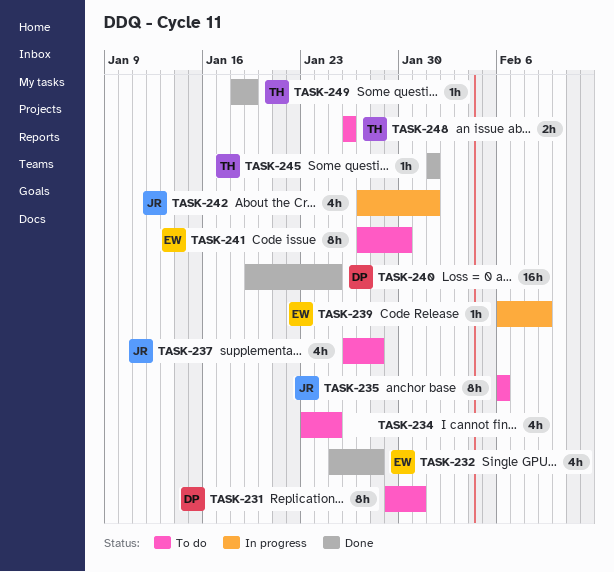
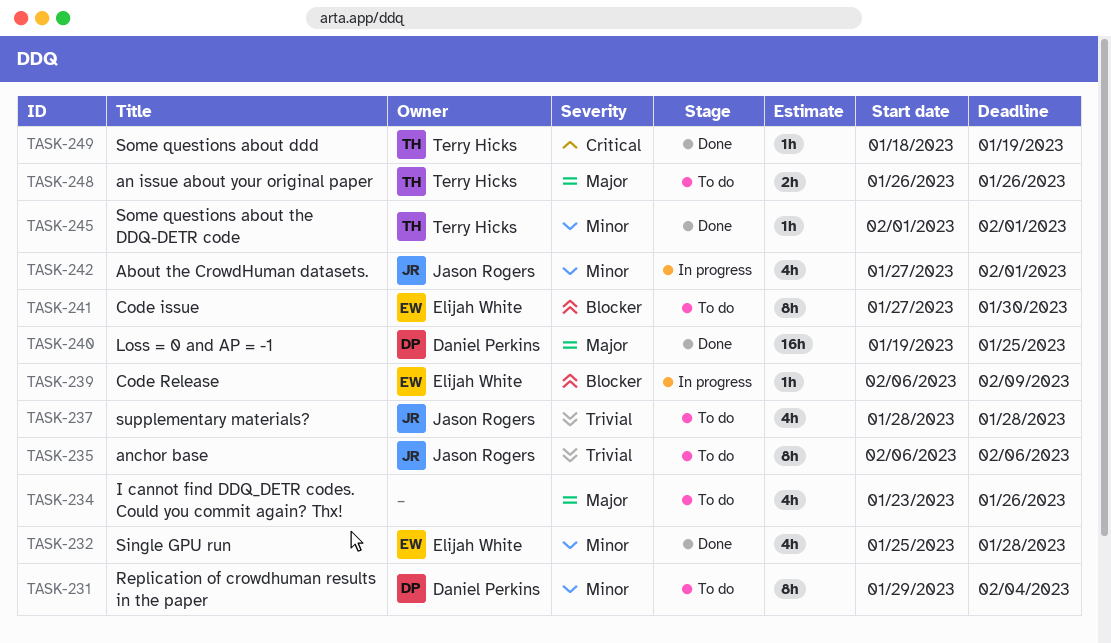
TASK-231, due: Jan 31 -> Feb 4
TASK-234, due: Jan 25 -> Jan 26
TASK-237, start: Jan 26 -> Jan 28

